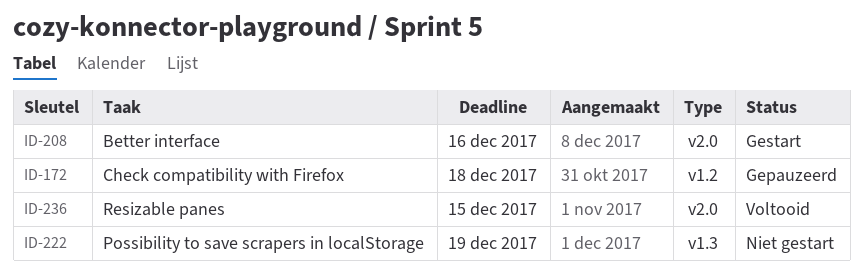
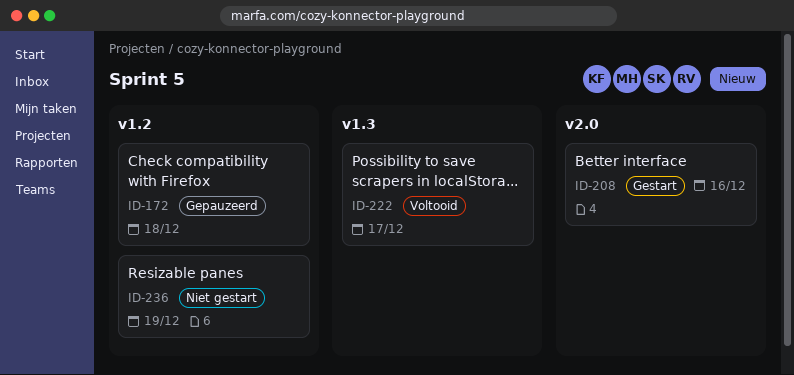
ID-222, status: Niet gestart -> Voltooid
ID-222, due: Dec 19 -> Dec 17
ID-236, status: Voltooid -> Niet gestart
ID-236, label: v2.0 -> v1.2
ID-236, due: Dec 15 -> Dec 19

